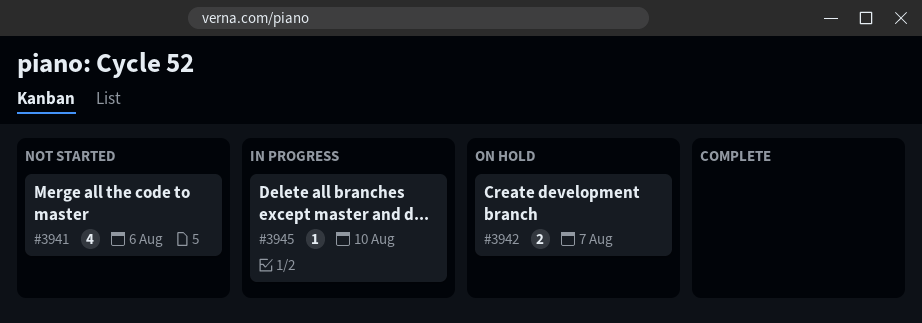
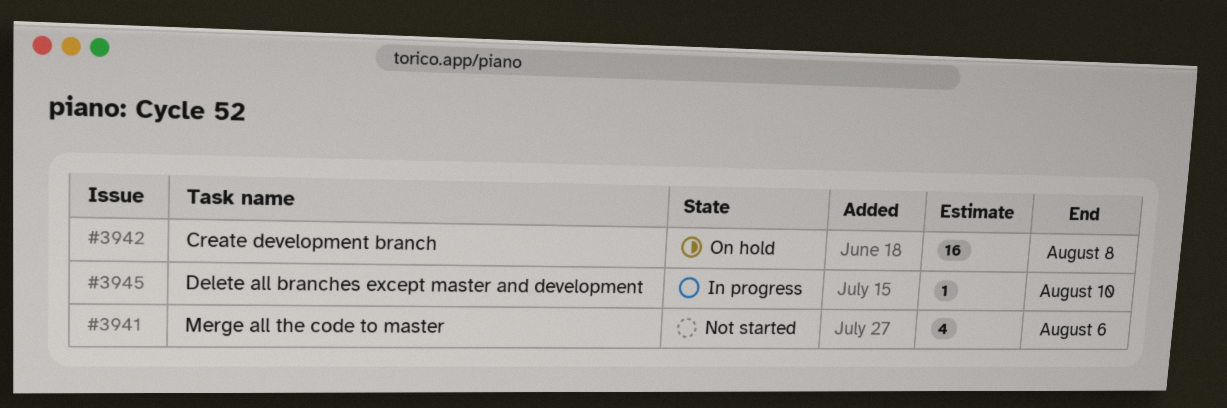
#3942, estimate: 2 -> 16
#3942, due: Aug 7 -> Aug 8

